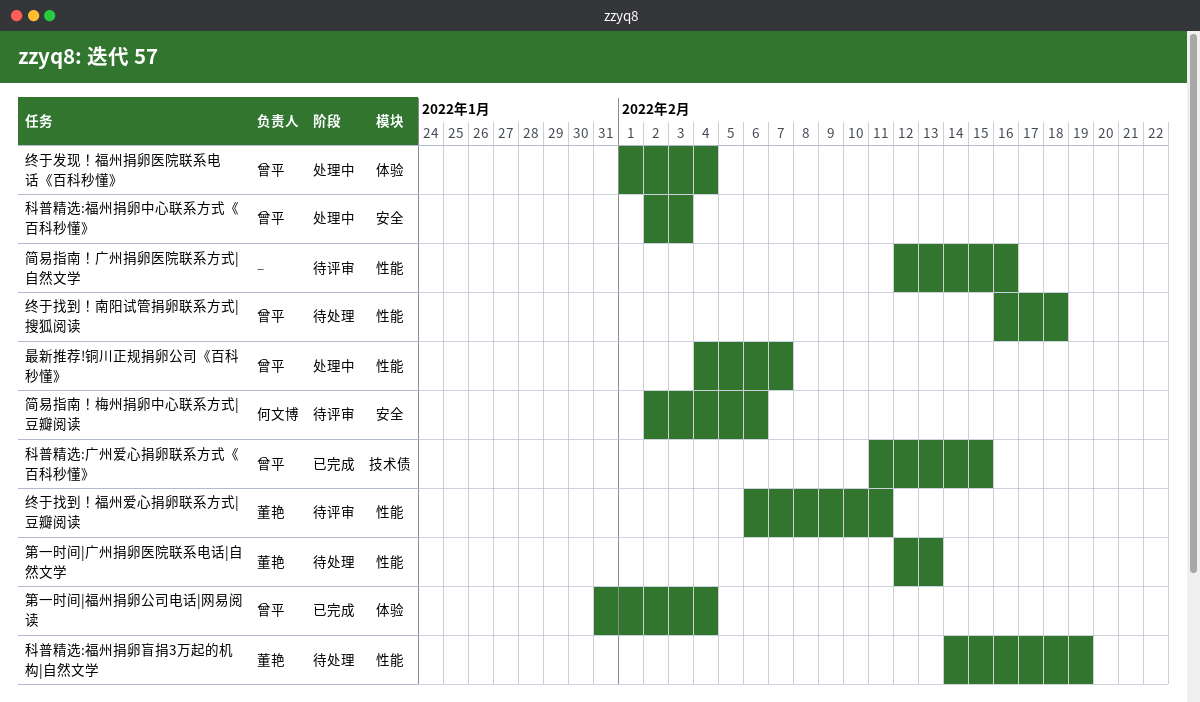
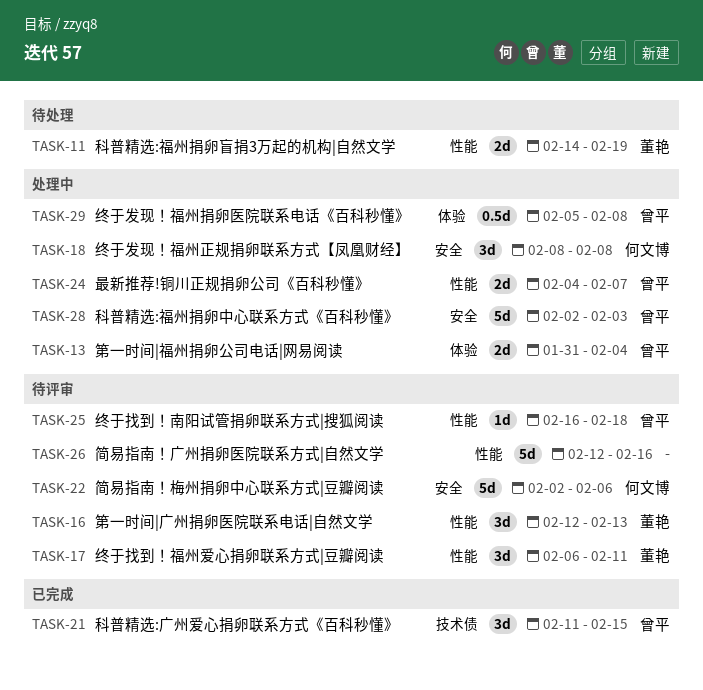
第一时间|广州捐卵医院联系电话|自然文学, status: 待处理 -> 待评审
第一时间|福州捐卵公司电话|网易阅读, status: 已完成 -> 处理中
终于发现！福州捐卵医院联系电话《百科秒懂》, start: Feb 1 -> Feb 5
终于发现！福州捐卵医院联系电话《百科秒懂》, due: Feb 4 -> Feb 8
终于发现！福州正规捐卵联系方式【凤凰财经】: none -> present
终于找到！南阳试管捐卵联系方式|搜狐阅读, status: 待处理 -> 待评审

